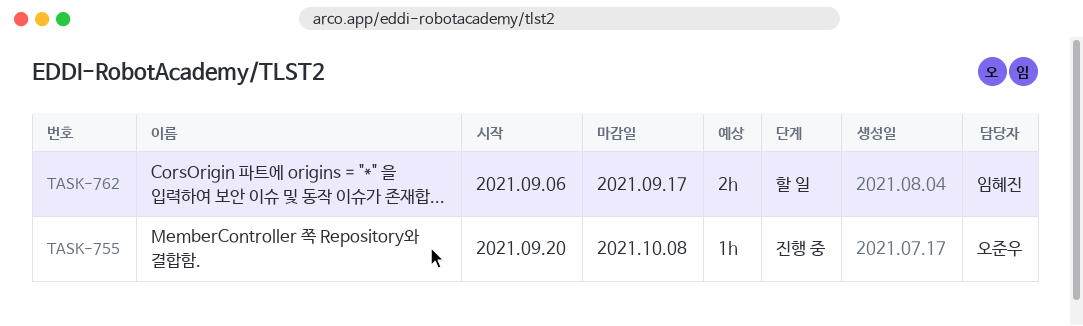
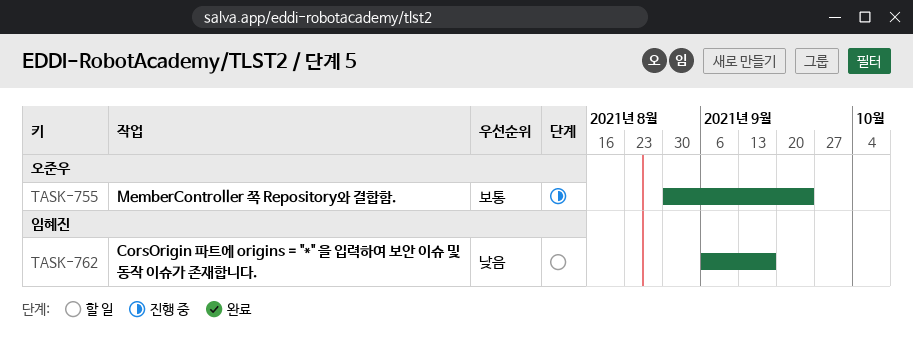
TASK-755, start: Sep 20 -> Aug 30
TASK-755, due: Oct 8 -> Sep 24

